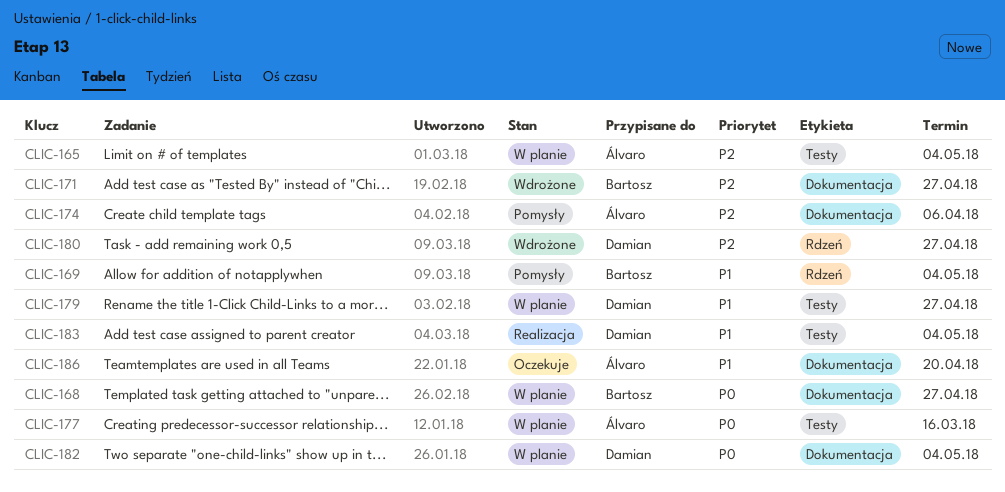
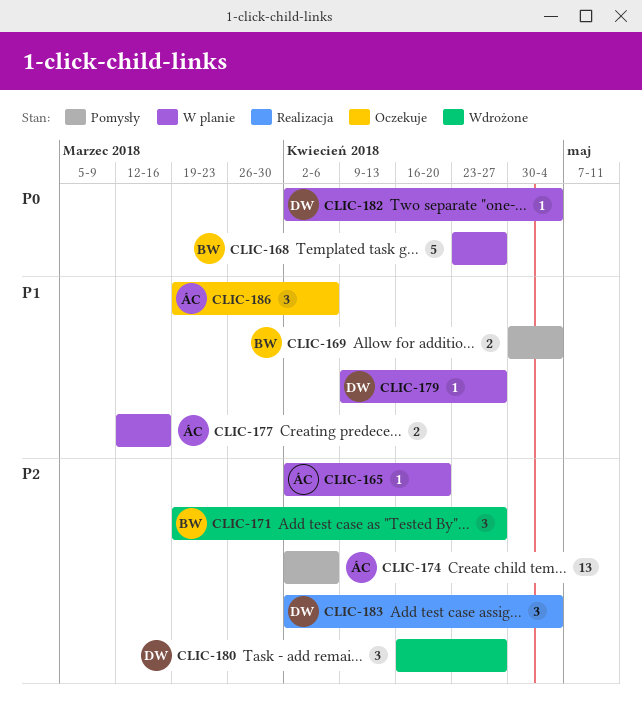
CLIC-165, due: May 4 -> Apr 20
CLIC-177, priority: P0 -> P1
CLIC-183, priority: P1 -> P2
CLIC-186, due: Apr 20 -> Apr 6

